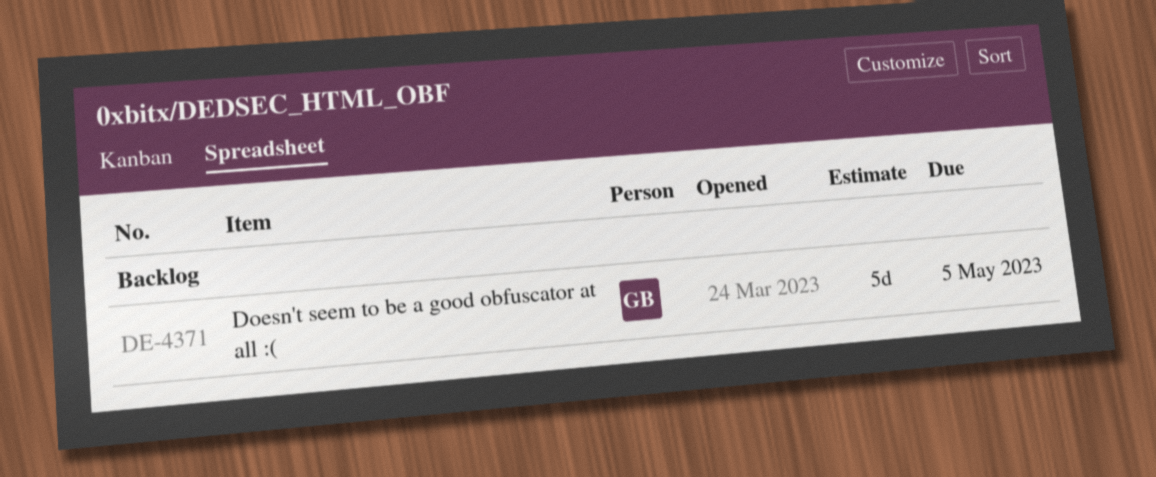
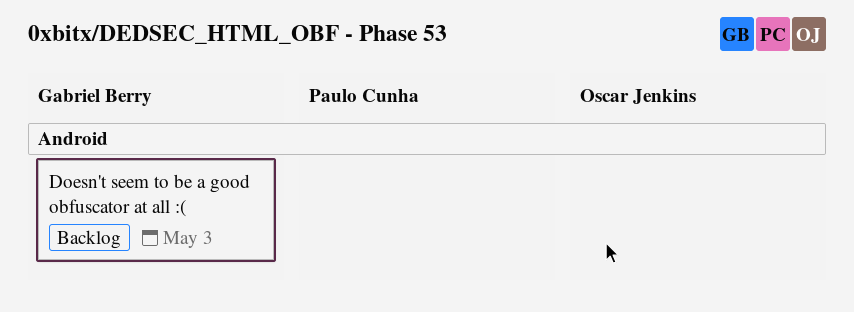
Doesn't seem to be a good obfuscator at all :(, due: May 5 -> May 3

